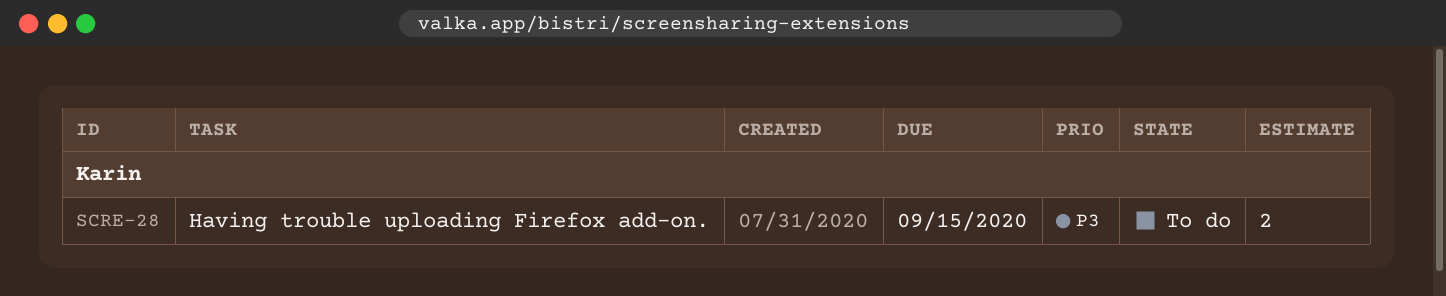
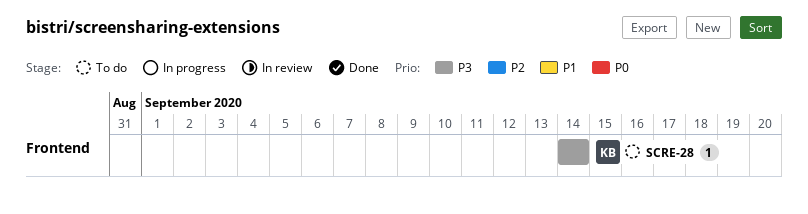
SCRE-28, estimate: 2 -> 1
SCRE-28, due: Sep 15 -> Sep 14

